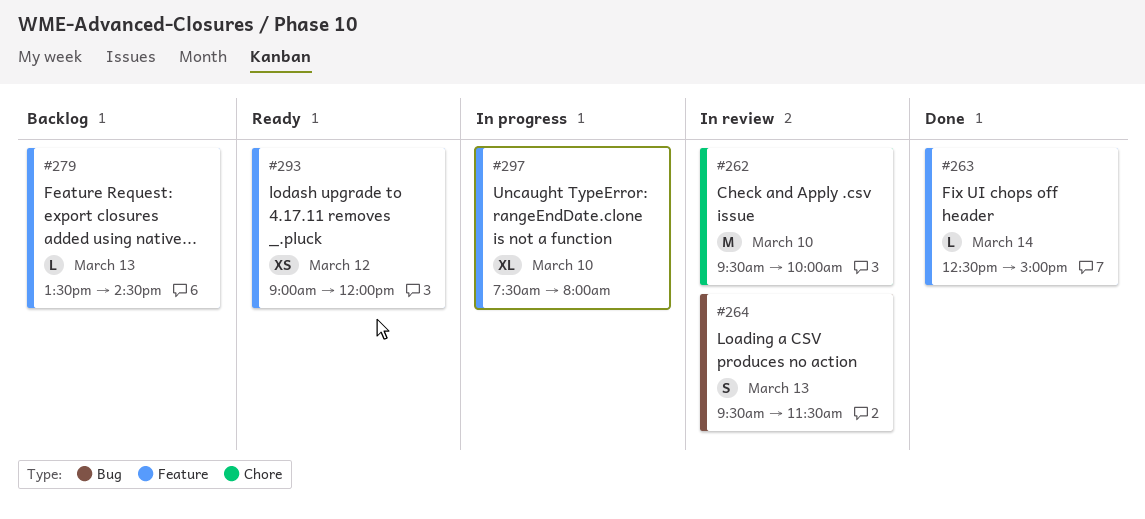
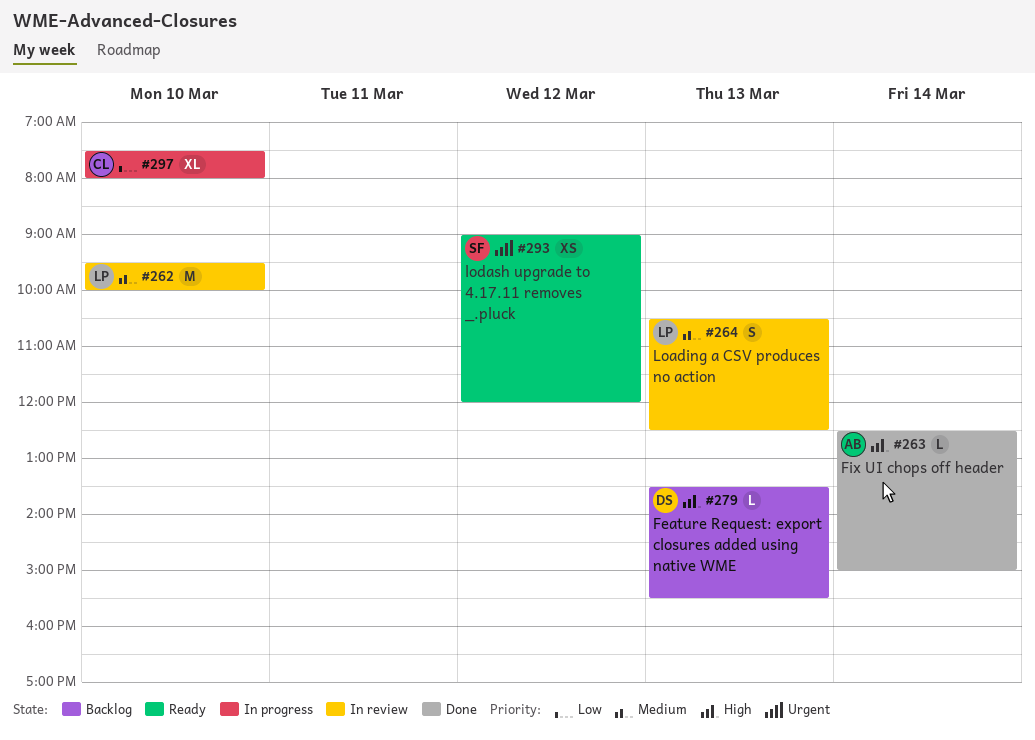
#264, begins: 09:30 -> 10:30
#264, ends: 11:30 -> 12:30
#279, ends: 14:30 -> 15:30

